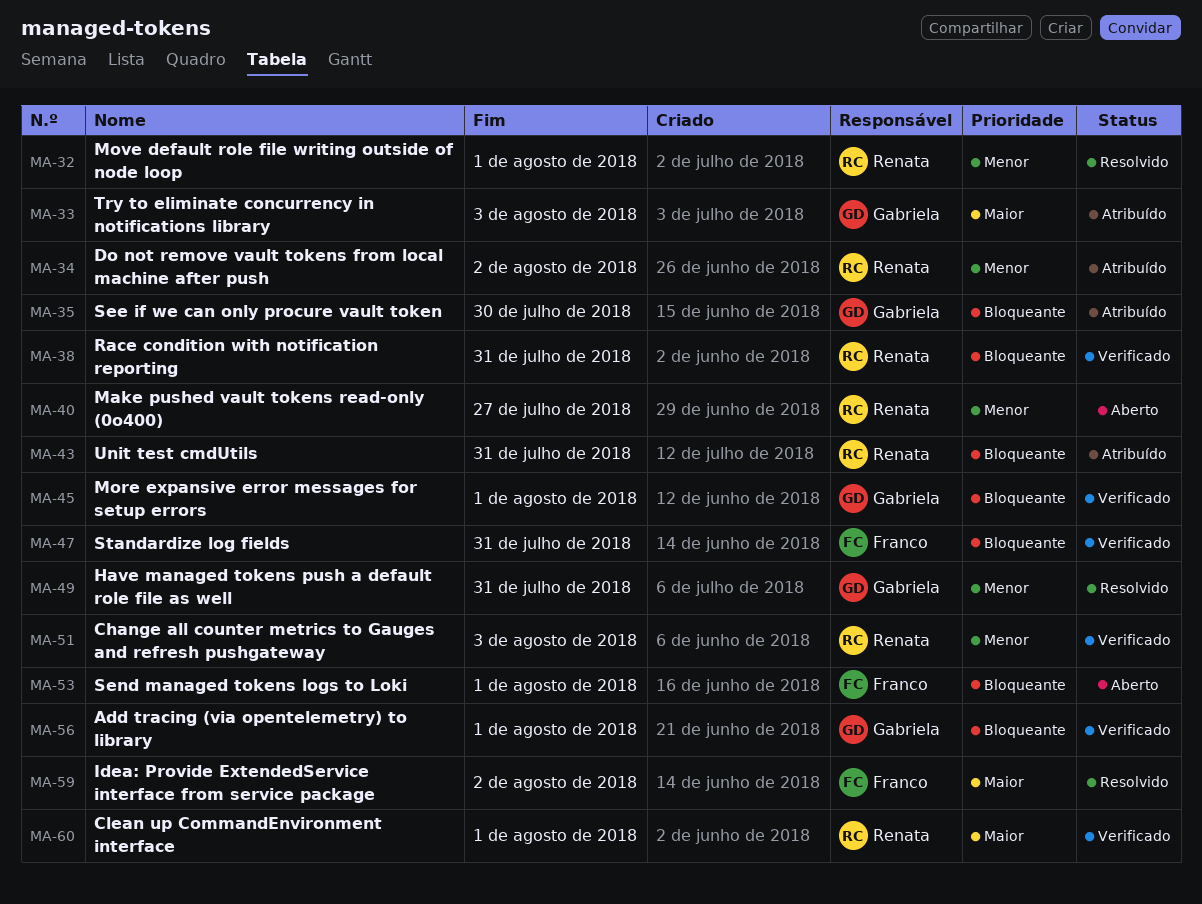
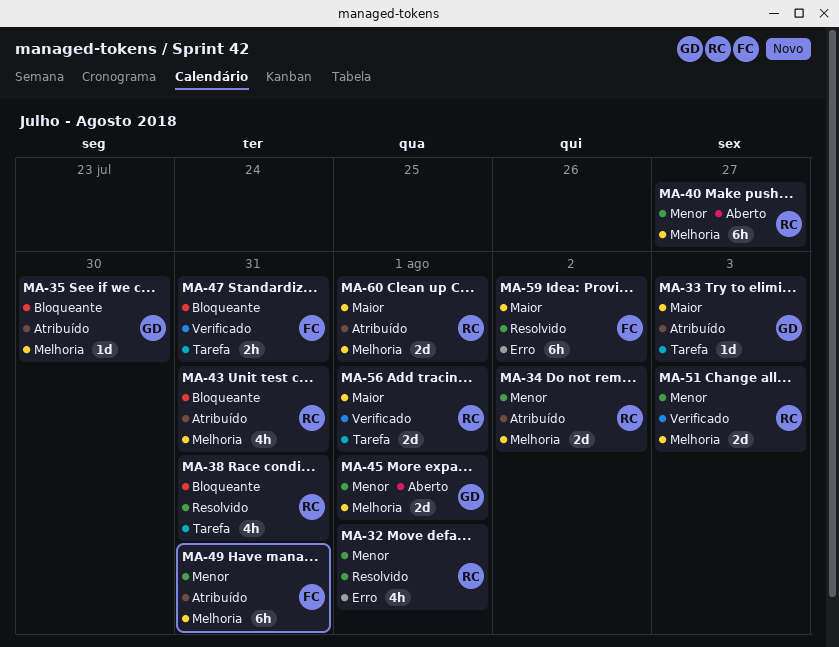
MA-38, status: Verificado -> Resolvido
MA-45, status: Verificado -> Aberto
MA-45, priority: Bloqueante -> Menor
MA-49, status: Resolvido -> Atribuído
MA-49, owner: Gabriela -> Franco
MA-53: present -> none
MA-56, owner: Gabriela -> Renata
MA-56, priority: Bloqueante -> Maior
MA-60, status: Verificado -> Atribuído

